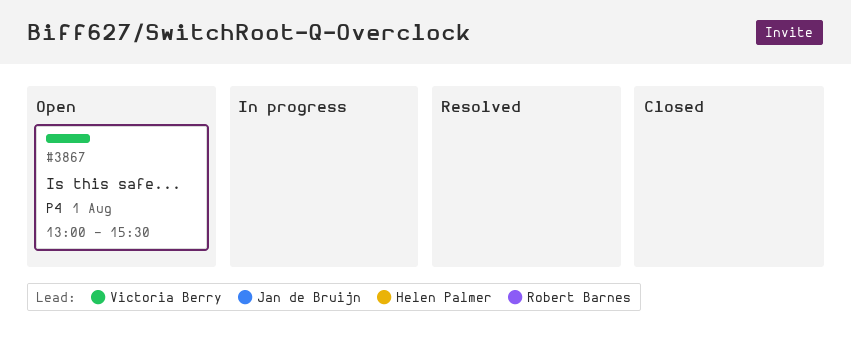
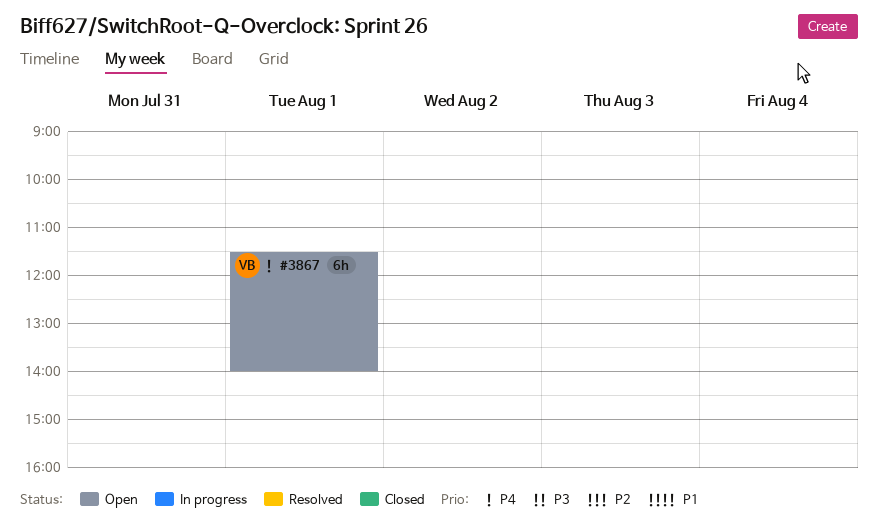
#3867, begins: 13:00 -> 11:30
#3867, ends: 15:30 -> 14:00

